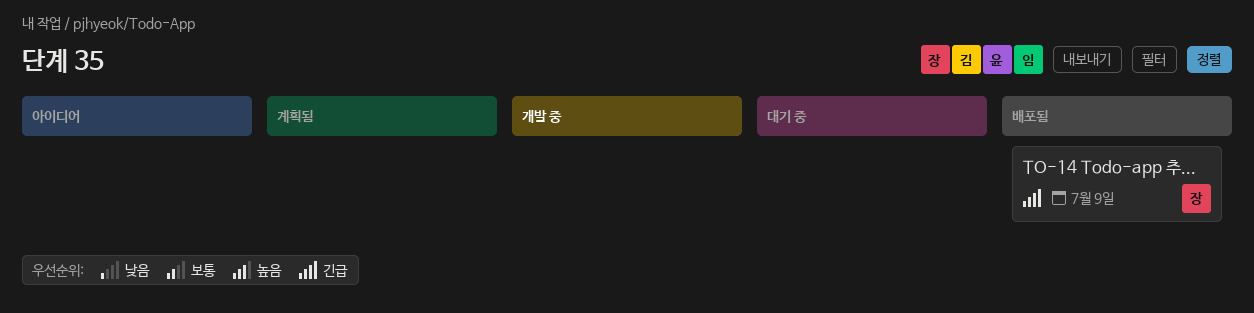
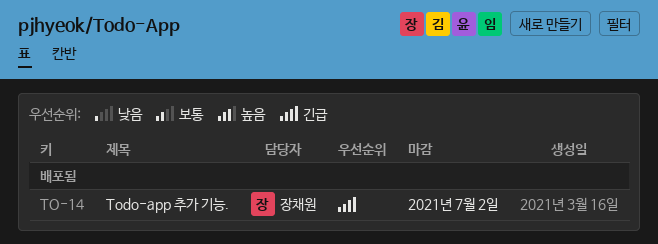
TO-14, due: Jul 9 -> Jul 2

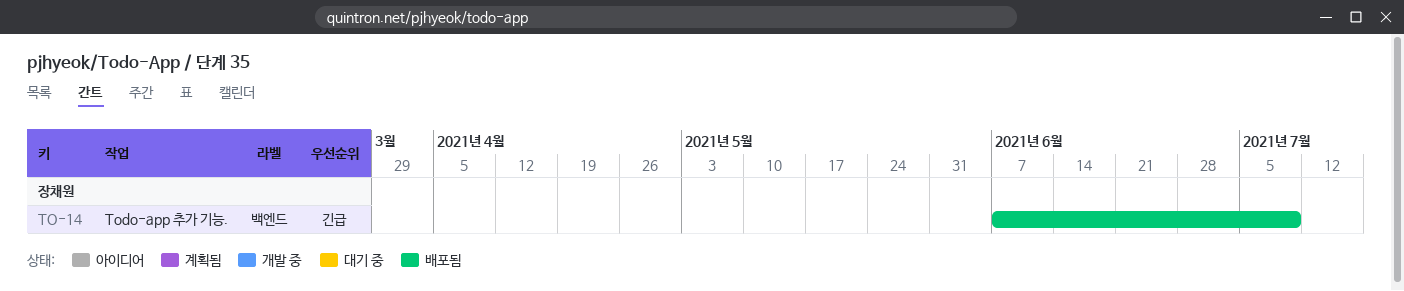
TO-14, due: Jul 2 -> Jul 9

